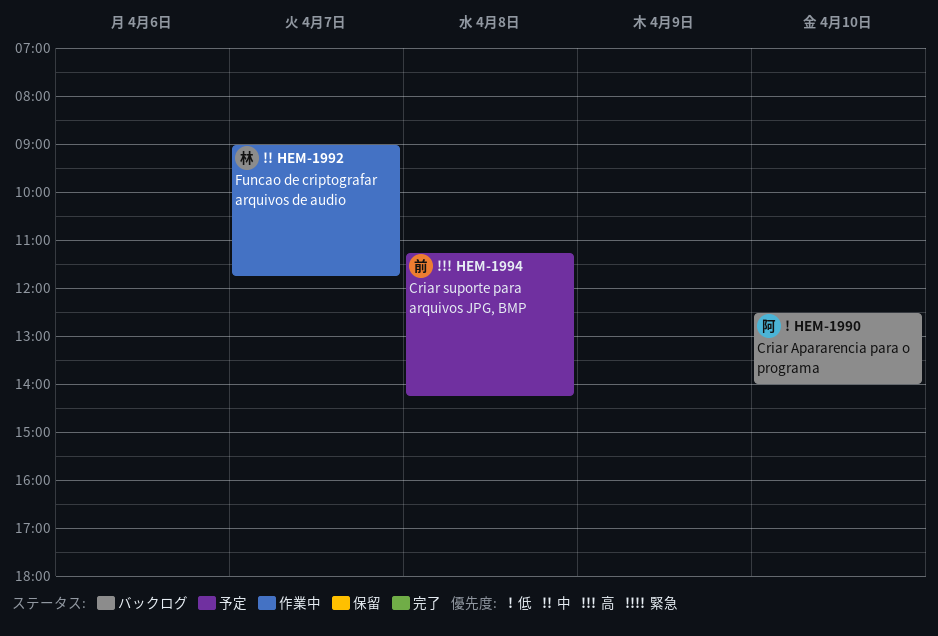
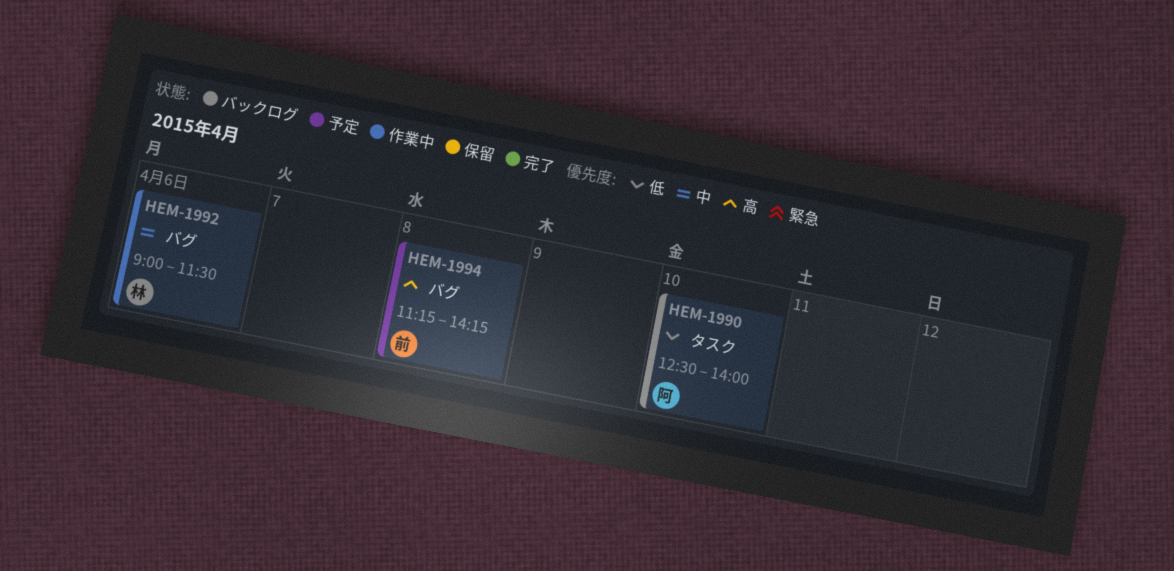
HEM-1992, day: Apr 7 -> Apr 6
HEM-1992, ends: 11:45 -> 11:30

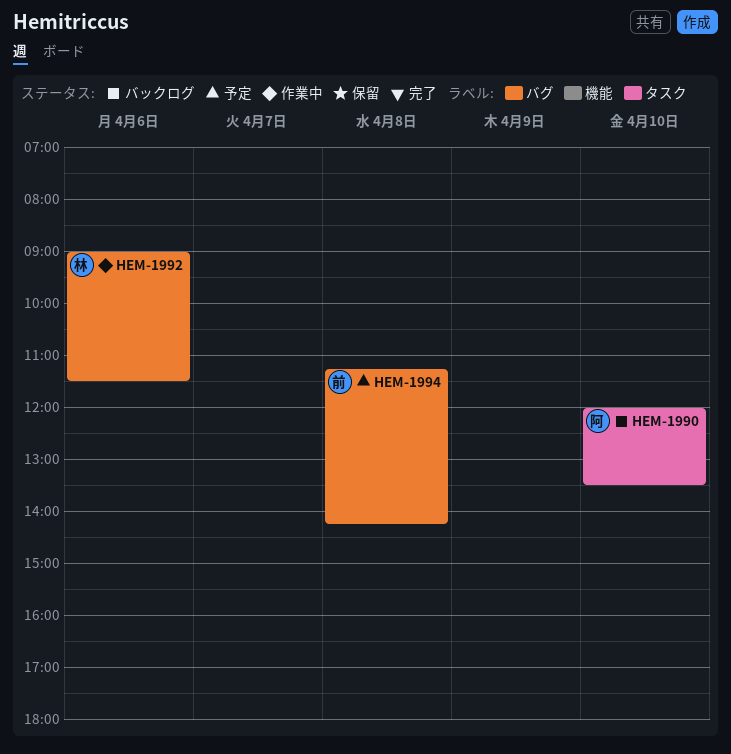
HEM-1990, begins: 12:30 -> 12:00
HEM-1990, ends: 14:00 -> 13:30

